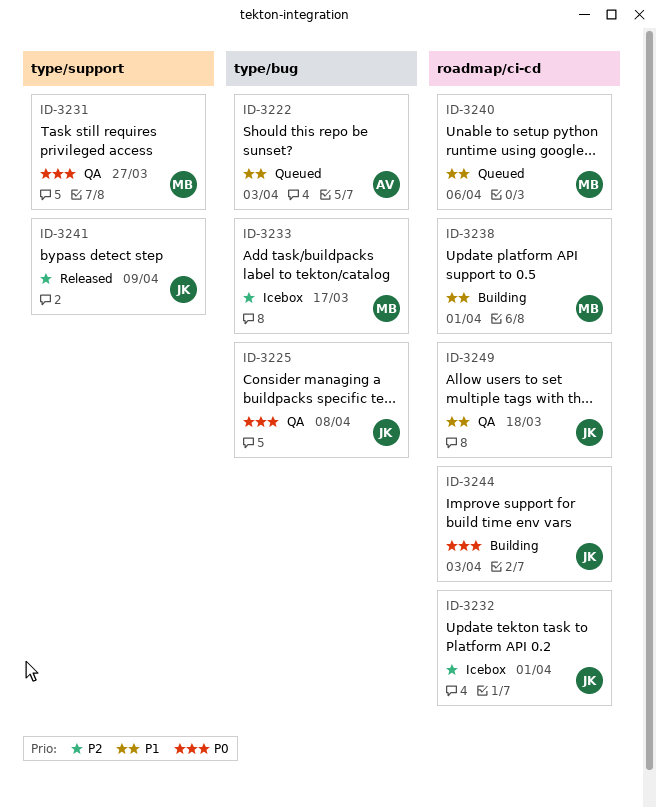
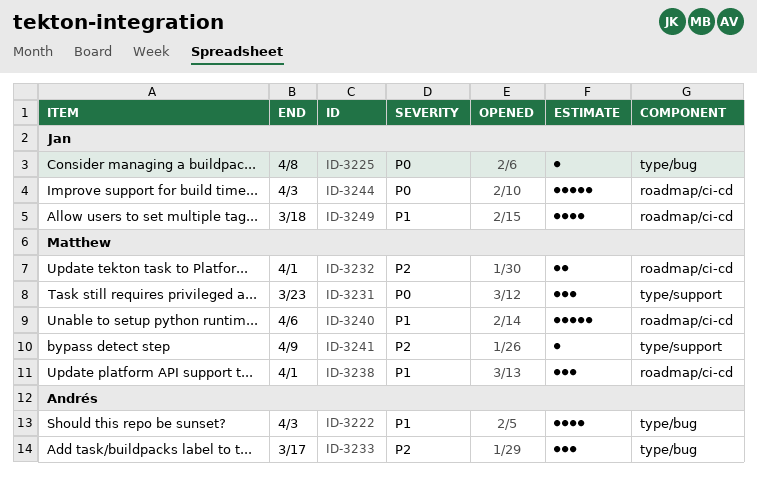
ID-3231, due: Mar 27 -> Mar 23
ID-3232, owner: Jan -> Matthew
ID-3233, owner: Matthew -> Andrés
ID-3241, owner: Jan -> Matthew

